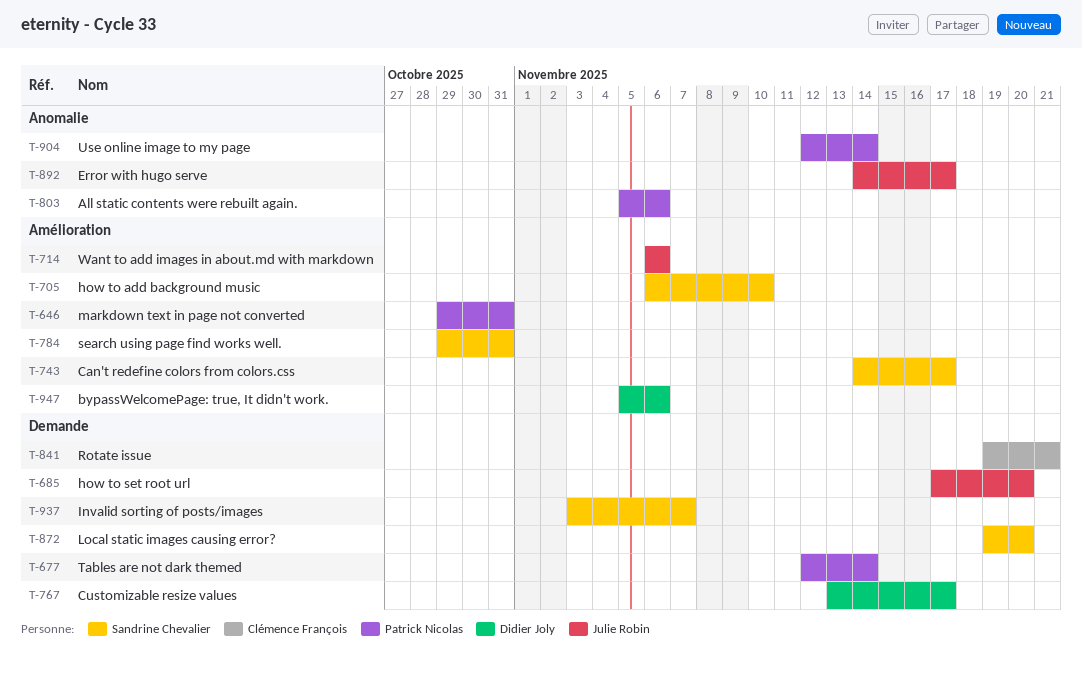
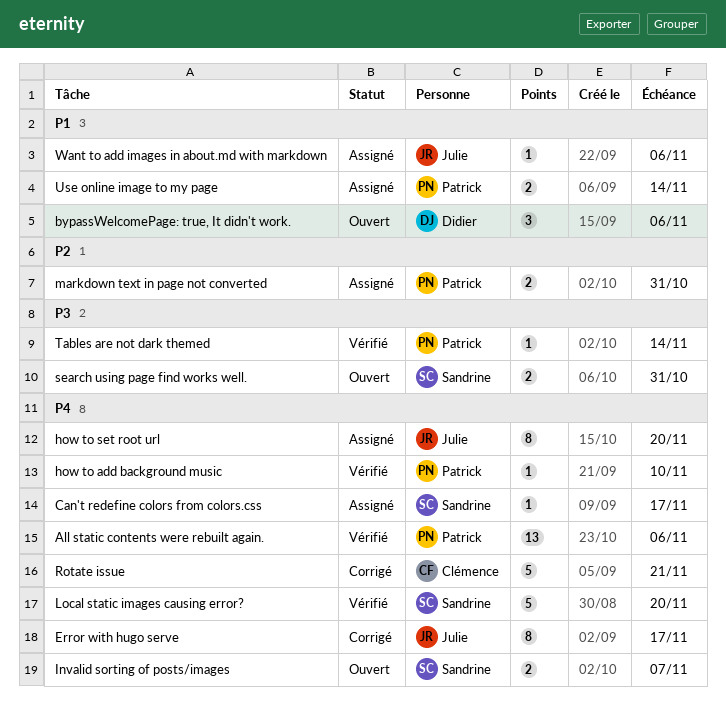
Customizable resize values: present -> none
how to add background music, owner: Sandrine Chevalier -> Patrick Nicolas

